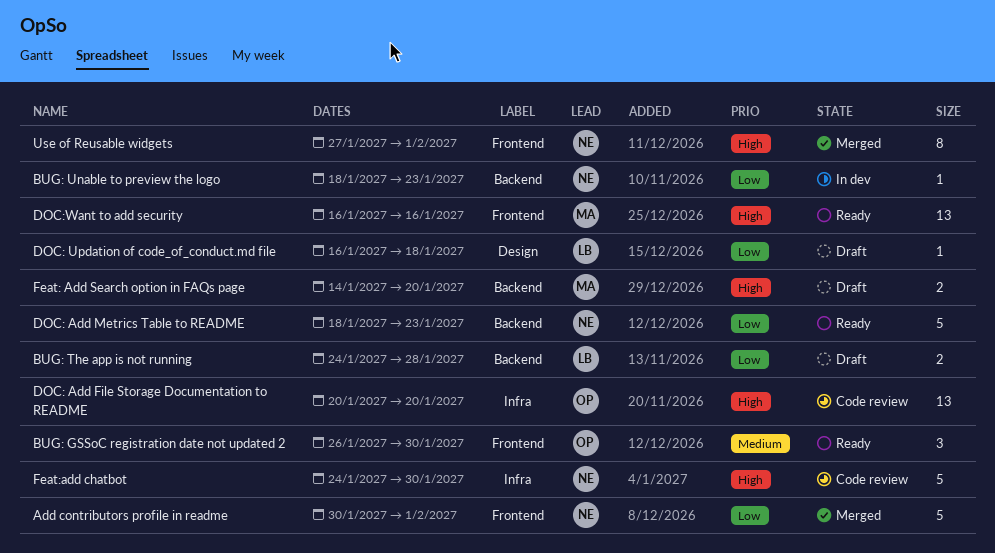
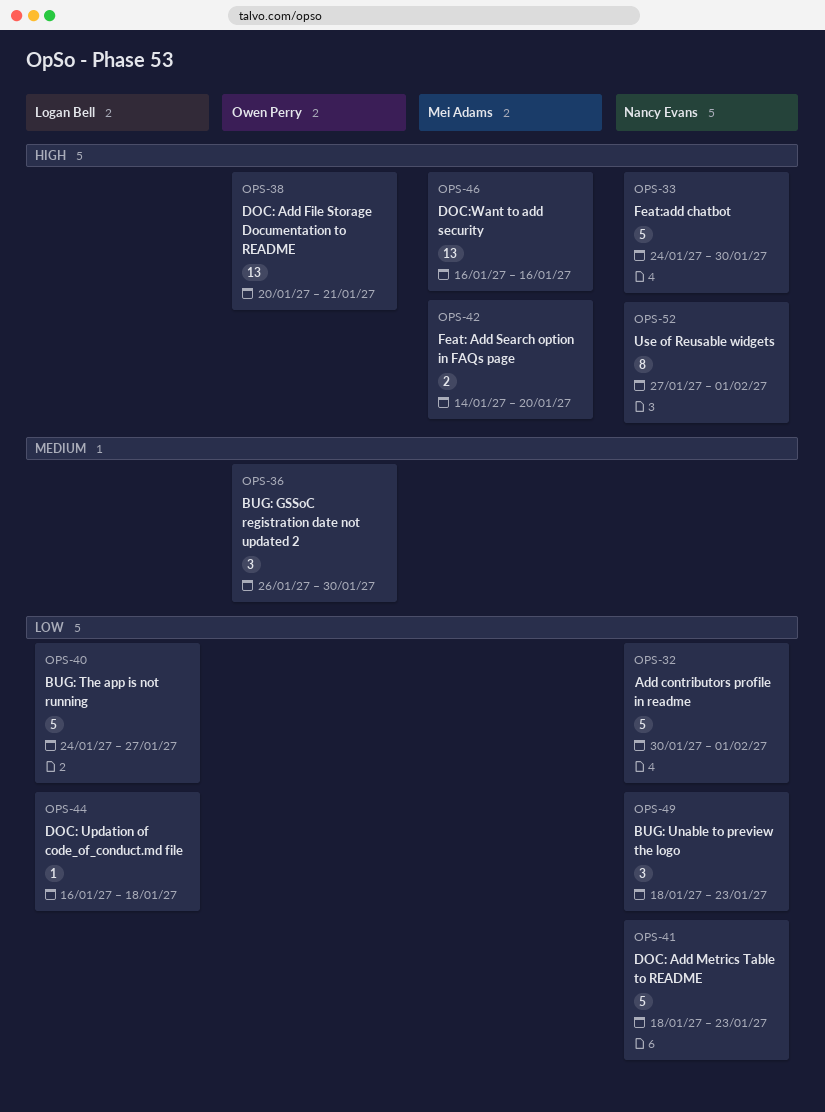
BUG: The app is not running, estimate: 2 -> 5
BUG: The app is not running, due: Jan 28 -> Jan 27
BUG: Unable to preview the logo, estimate: 1 -> 3
DOC: Add File Storage Documentation to README, due: Jan 20 -> Jan 21

